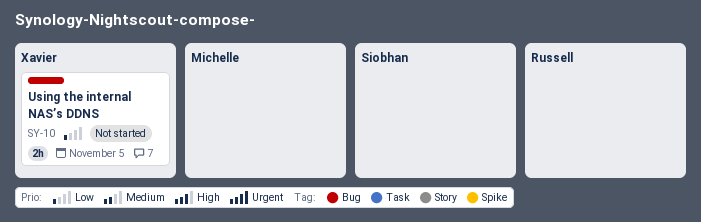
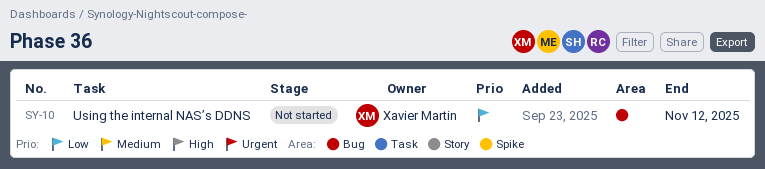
SY-10, due: Nov 5 -> Nov 12

